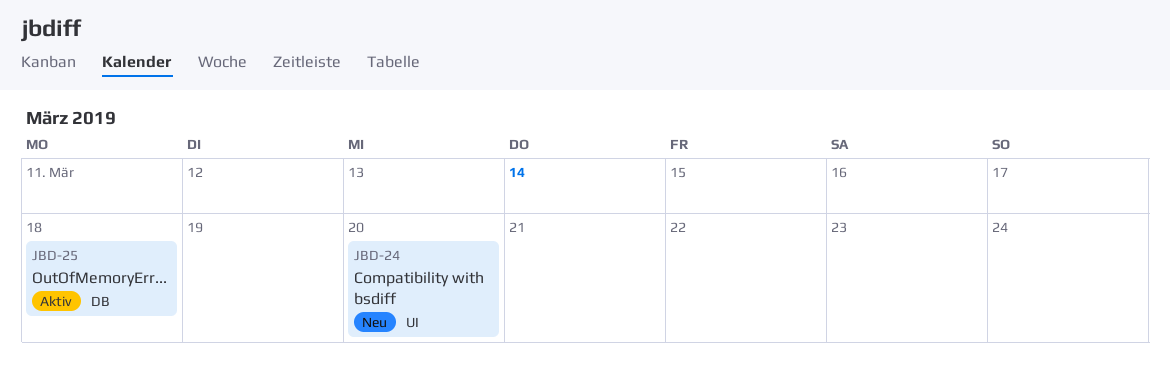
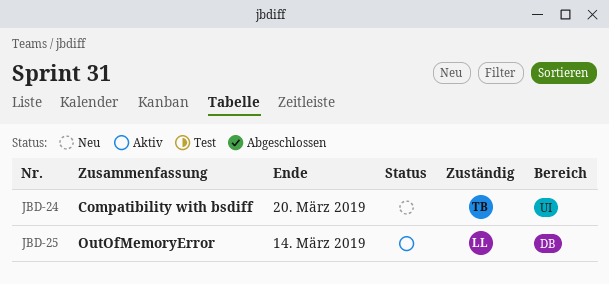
JBD-25, due: Mar 18 -> Mar 14

